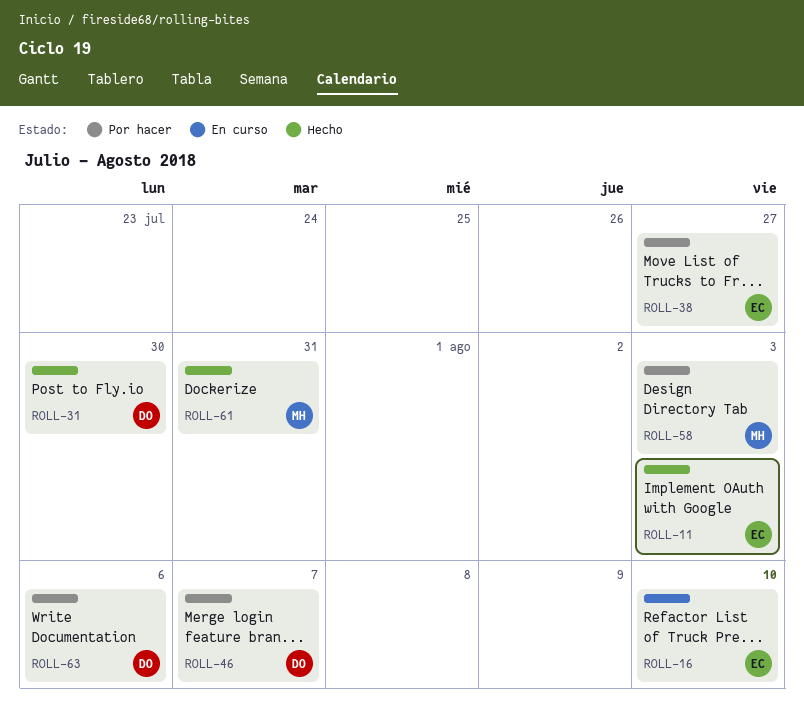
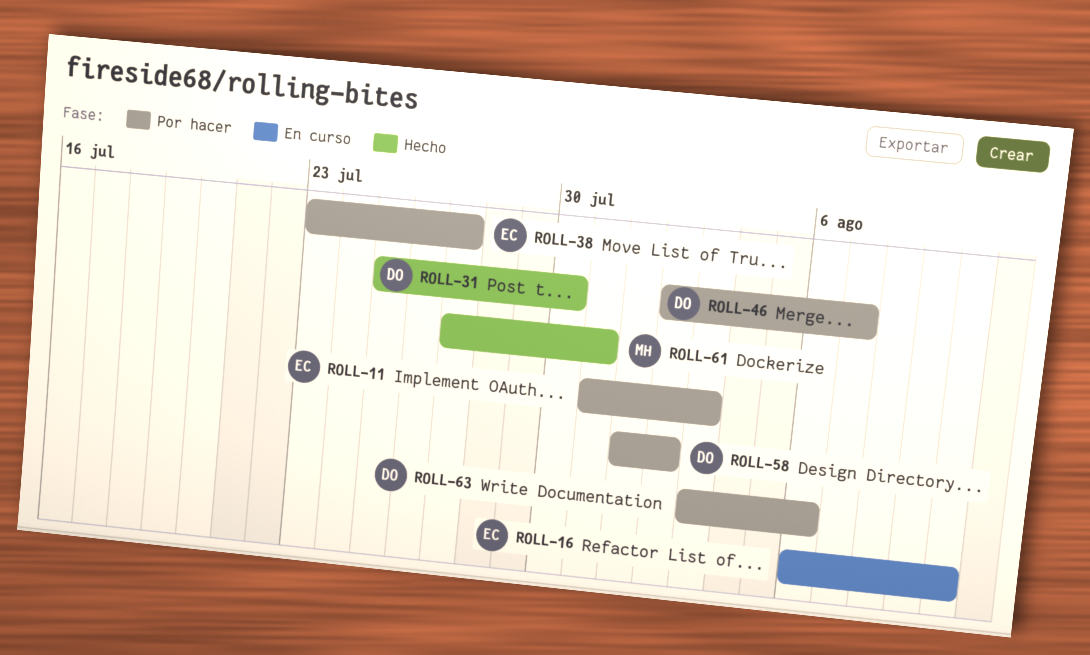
ROLL-11, status: Hecho -> Por hacer
ROLL-58, owner: MH -> DO
ROLL-58, due: Aug 3 -> Aug 2

